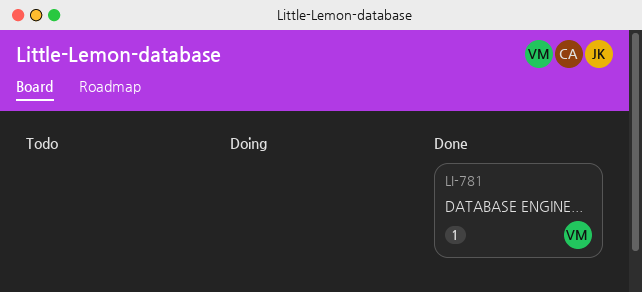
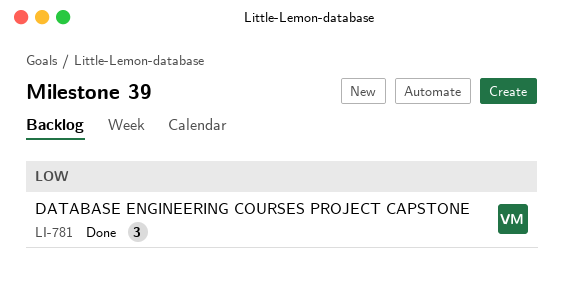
LI-781, estimate: 1 -> 3

